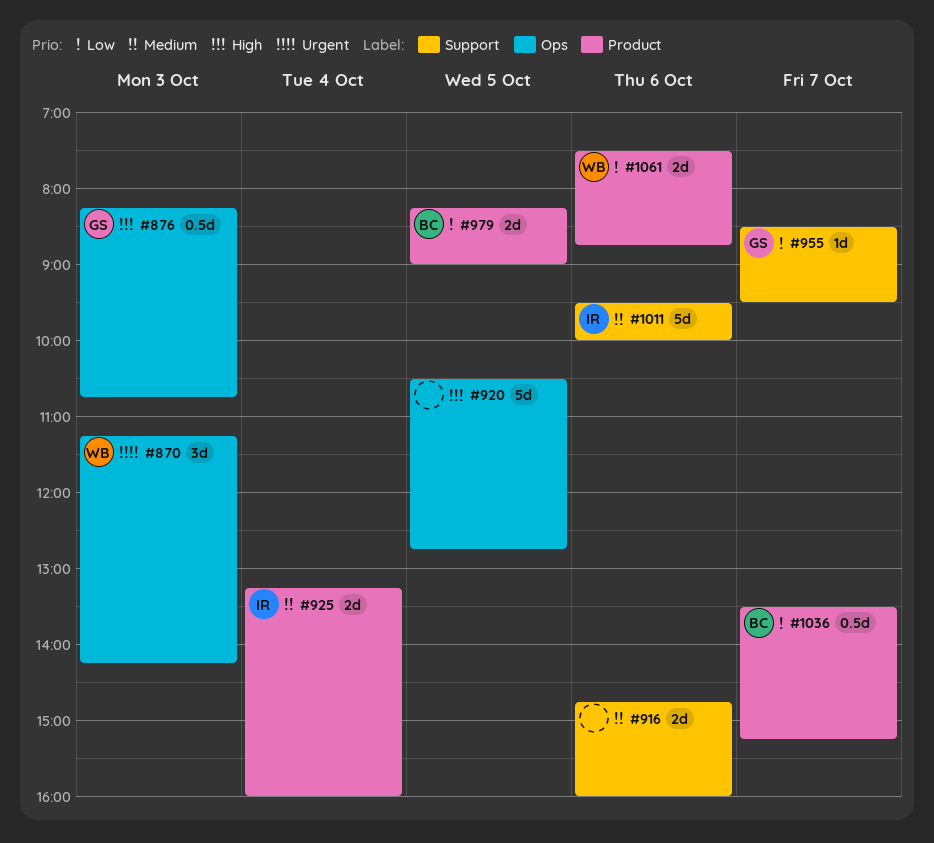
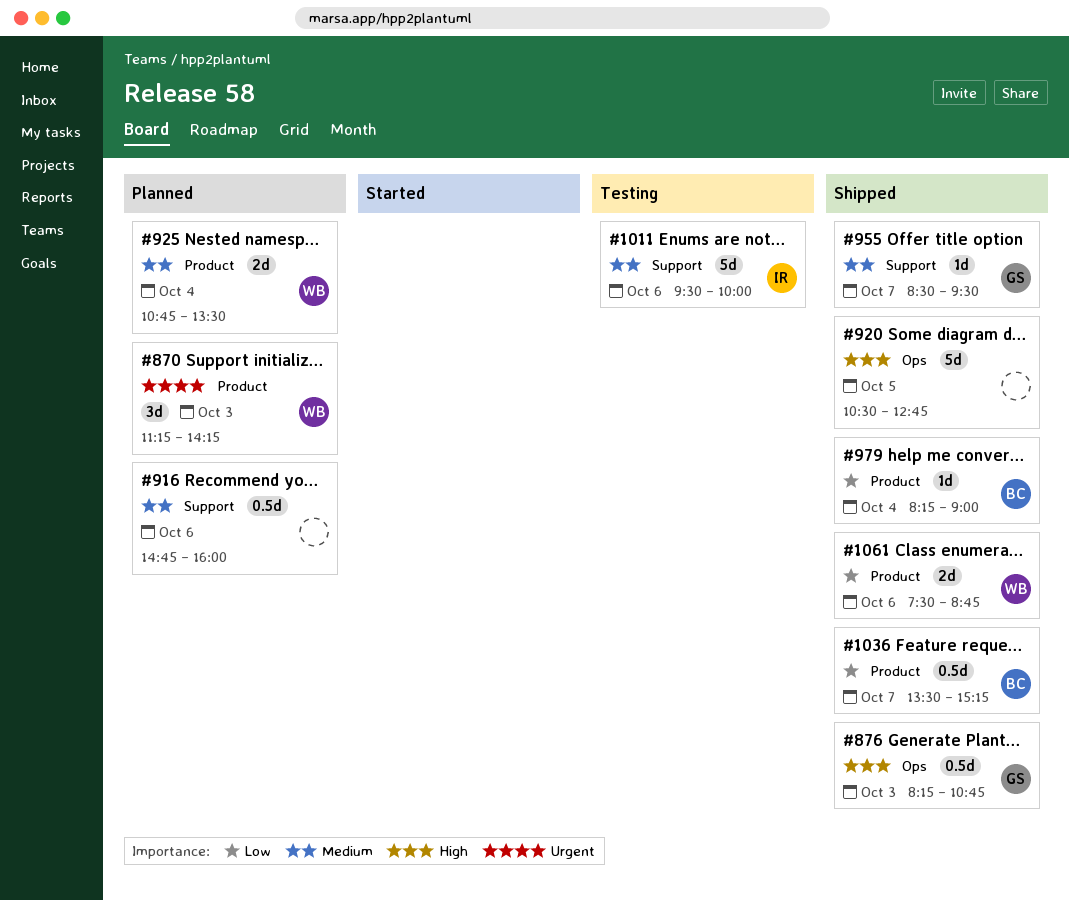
#870, label: Ops -> Product
#916, estimate: 2d -> 0.5d
#925, owner: IR -> WB
#925, begins: 13:15 -> 10:45
#925, ends: 16:00 -> 13:30
#955, priority: Low -> Medium
#979, estimate: 2d -> 1d
#979, day: Oct 5 -> Oct 4

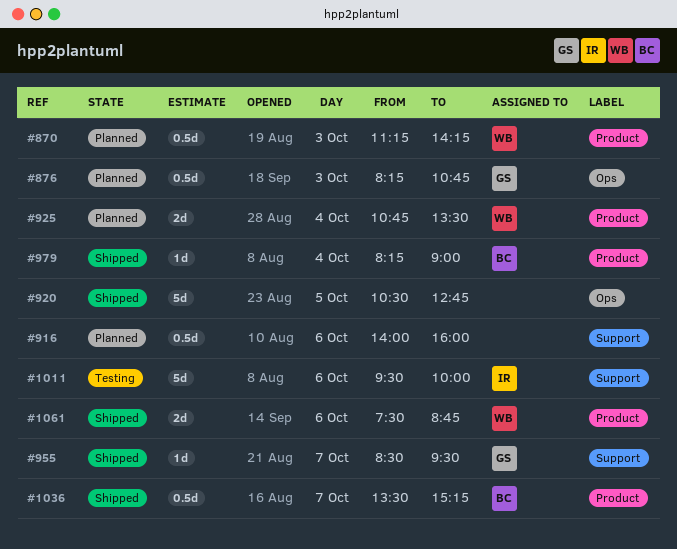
#870, estimate: 3d -> 0.5d
#876, status: Shipped -> Planned
#916, begins: 14:45 -> 14:00

